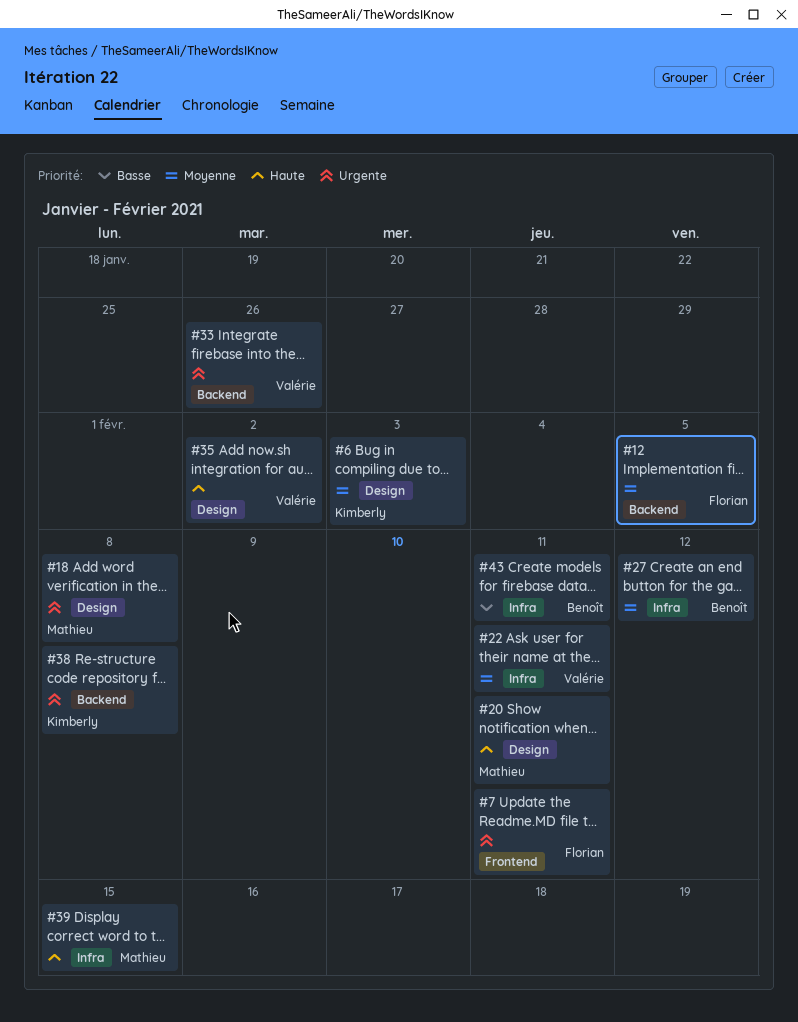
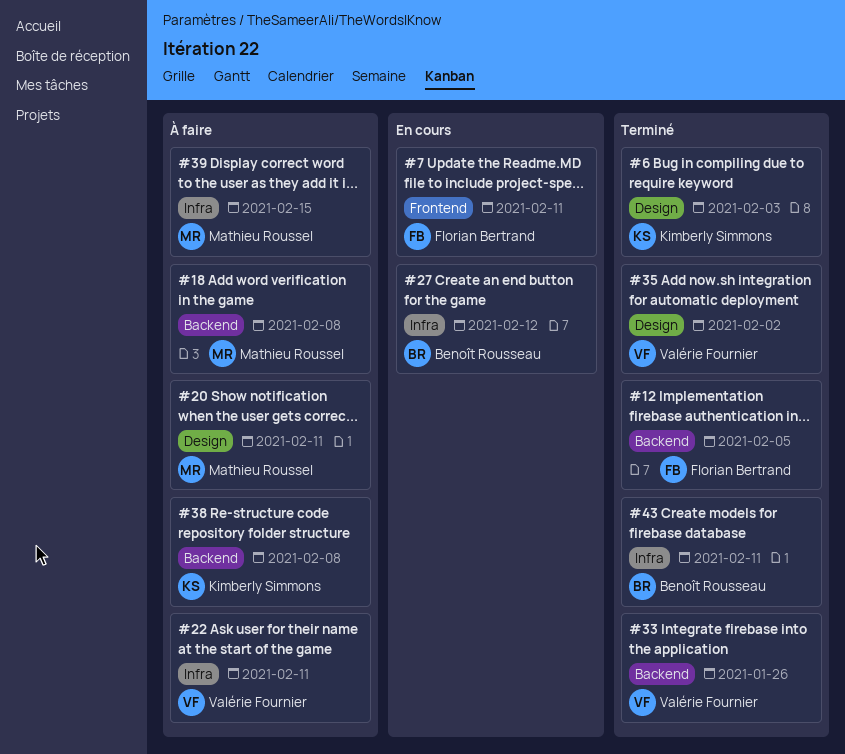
#18, label: Design -> Backend

